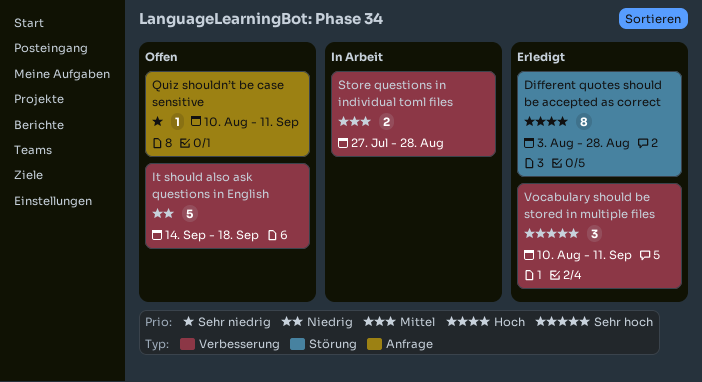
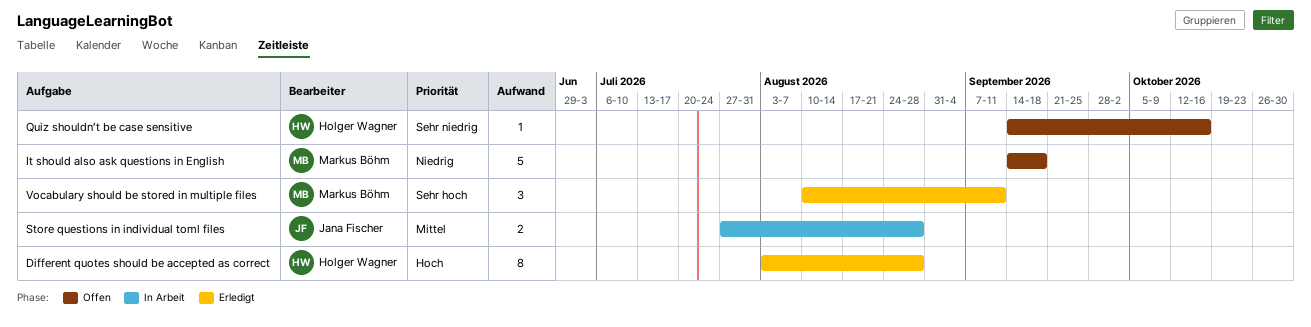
Quiz shouldn’t be case sensitive, start: Aug 10 -> Sep 14
Quiz shouldn’t be case sensitive, due: Sep 11 -> Oct 16

